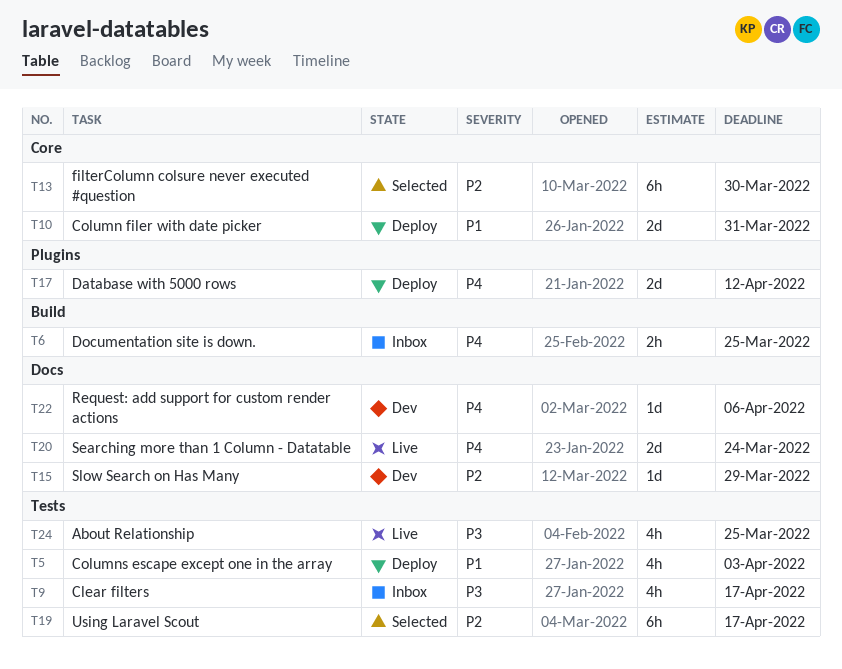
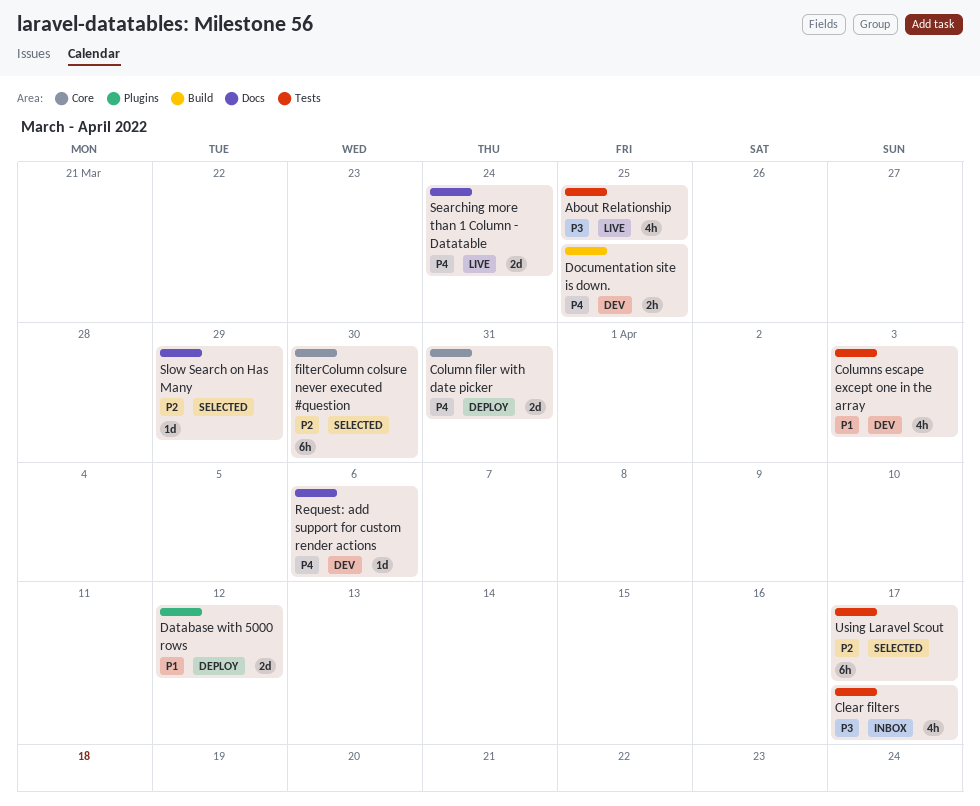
Column filer with date picker, priority: P1 -> P4
Columns escape except one in the array, status: Deploy -> Dev
Database with 5000 rows, priority: P4 -> P1
Documentation site is down., status: Inbox -> Dev
Slow Search on Has Many, status: Dev -> Selected

